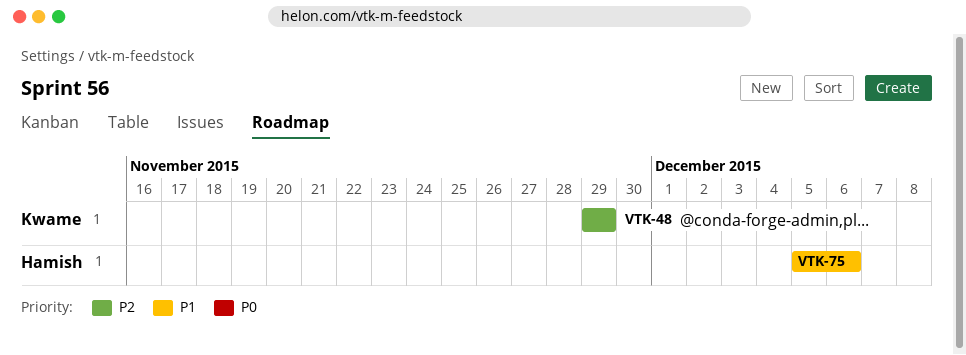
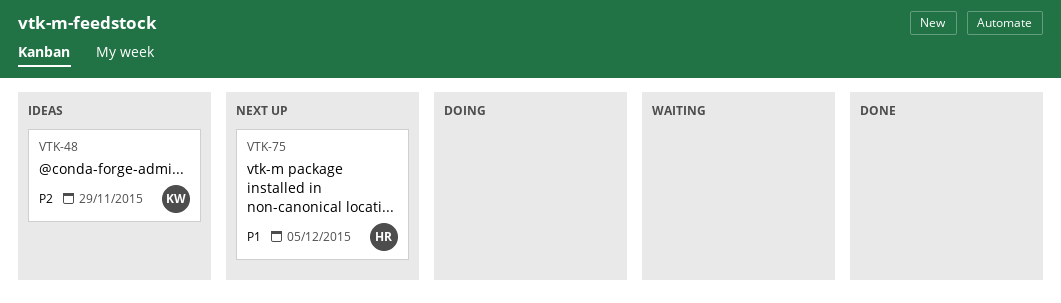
VTK-75, due: Dec 6 -> Dec 5

